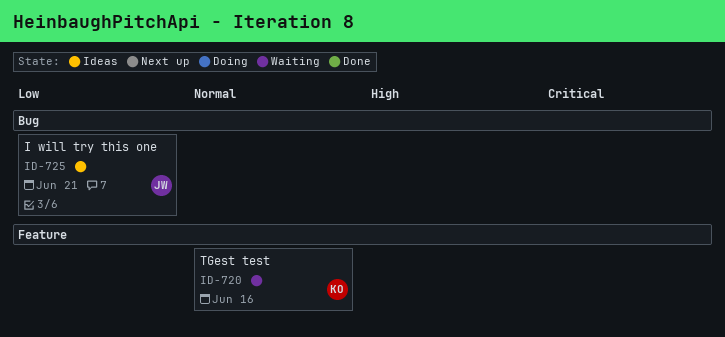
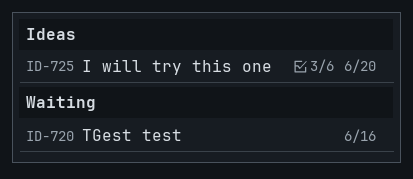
ID-725, due: Jun 21 -> Jun 20

